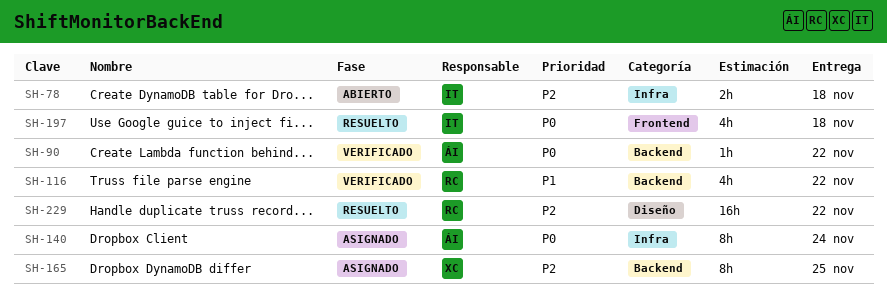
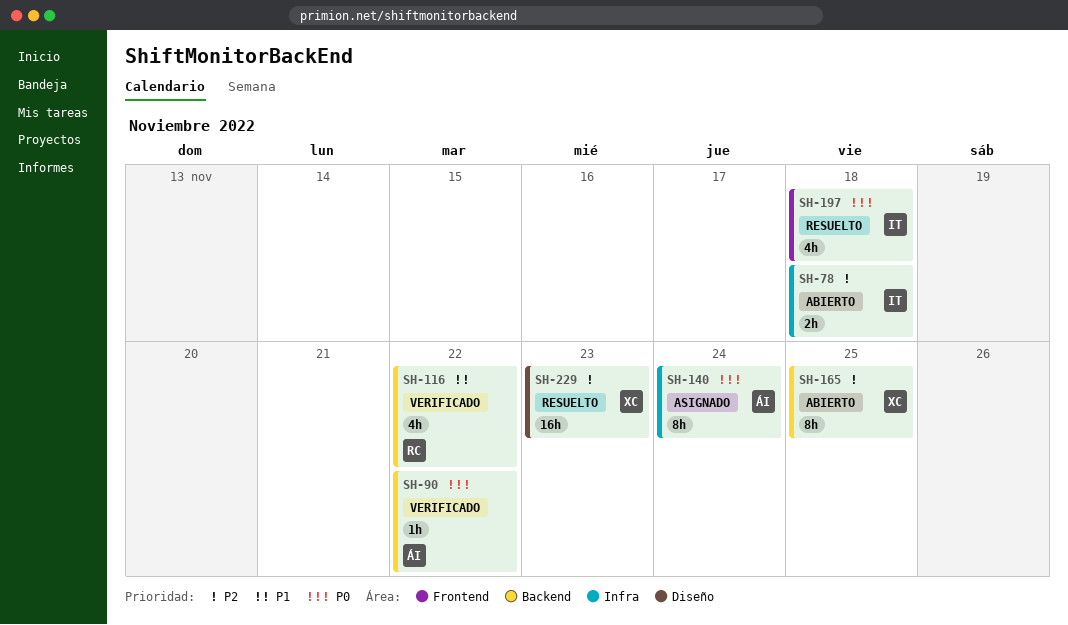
SH-165, status: Asignado -> Abierto
SH-229, owner: RC -> XC
SH-229, due: Nov 22 -> Nov 23

